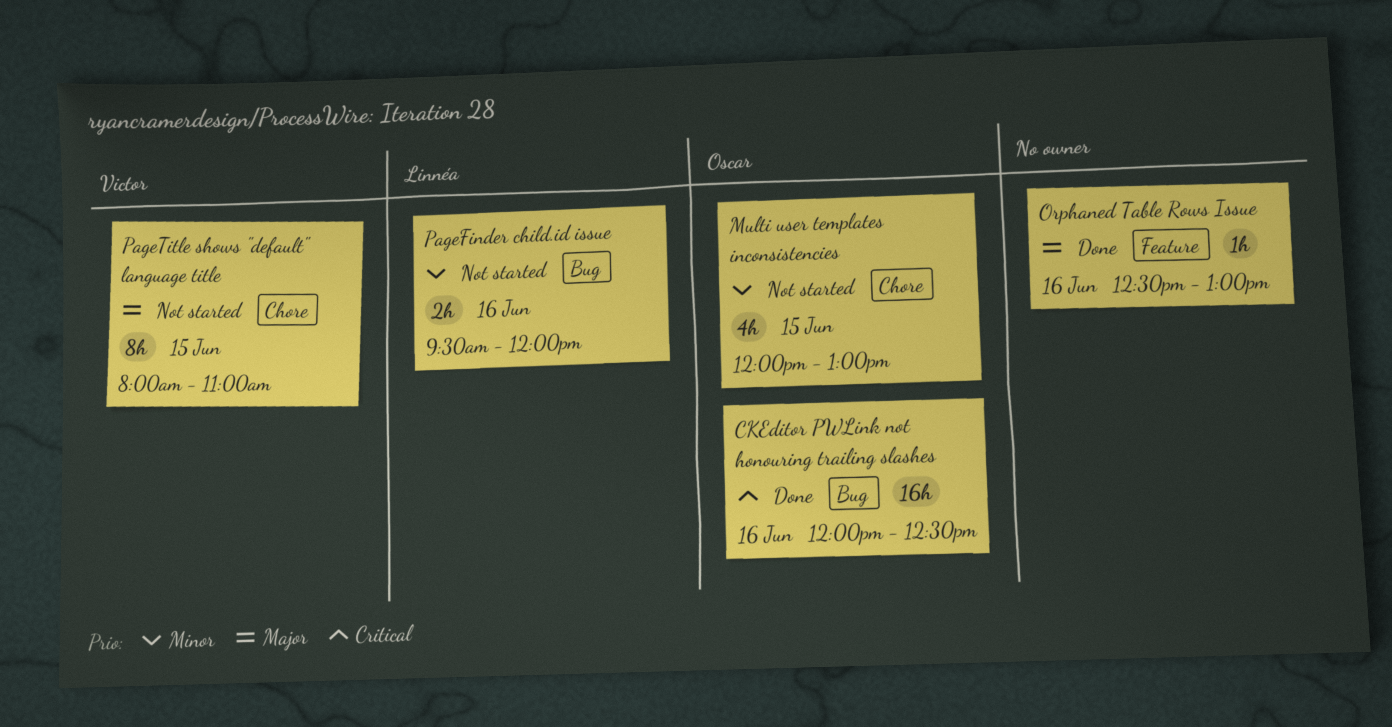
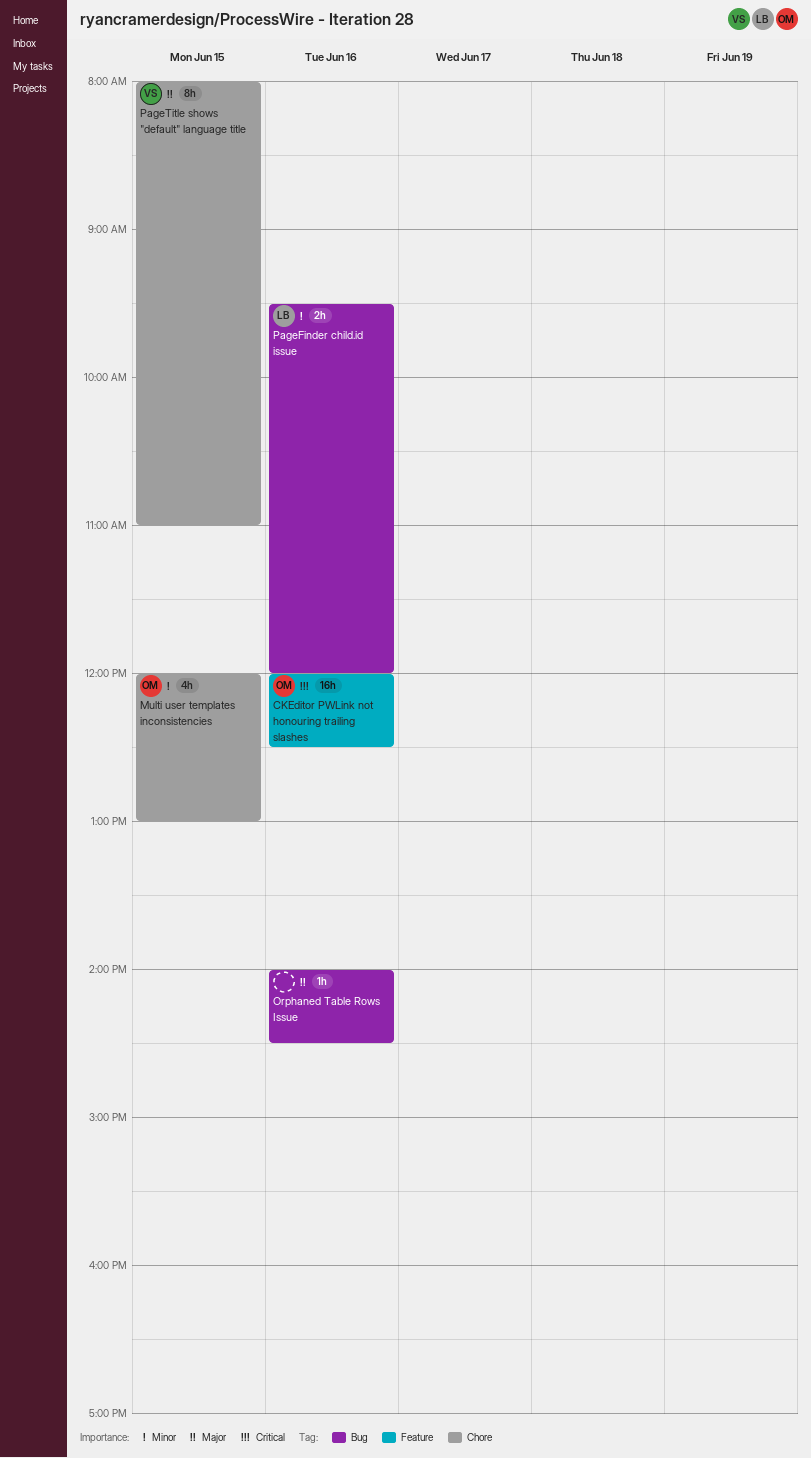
CKEditor PWLink not honouring trailing slashes, label: Bug -> Feature
Orphaned Table Rows Issue, label: Feature -> Bug
Orphaned Table Rows Issue, begins: 12:30 -> 14:00
Orphaned Table Rows Issue, ends: 13:00 -> 14:30

